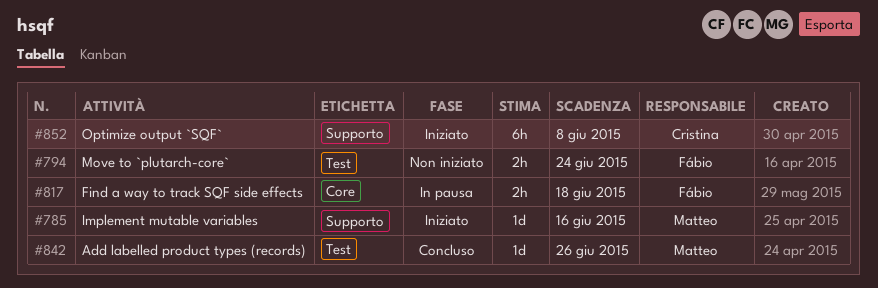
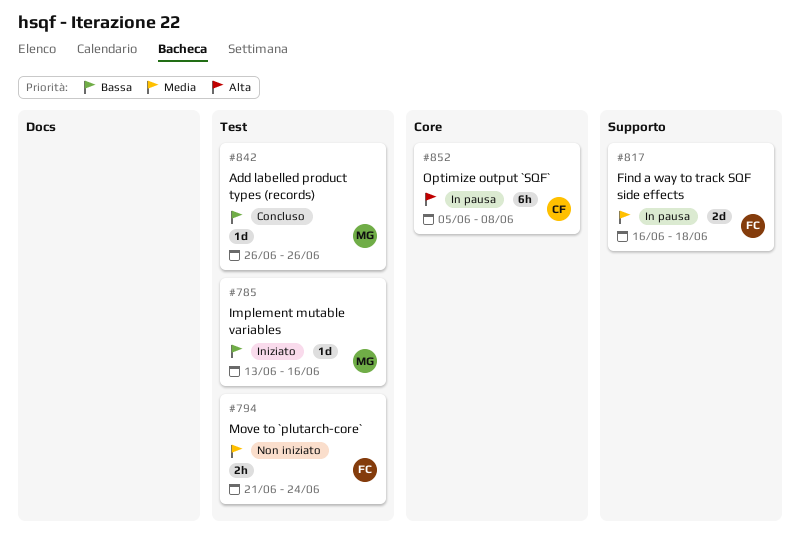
#785, label: Supporto -> Test
#817, label: Core -> Supporto
#817, estimate: 2h -> 2d
#852, status: Iniziato -> In pausa
#852, label: Supporto -> Core

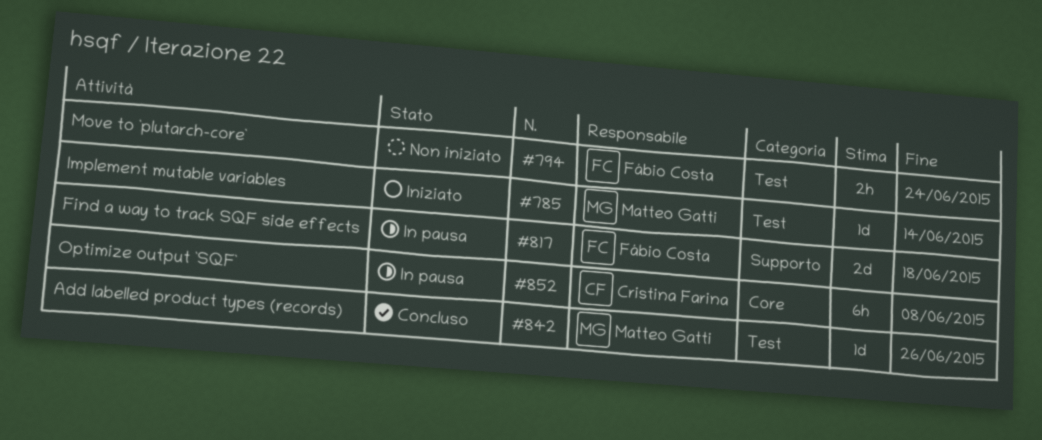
#785, due: Jun 16 -> Jun 14

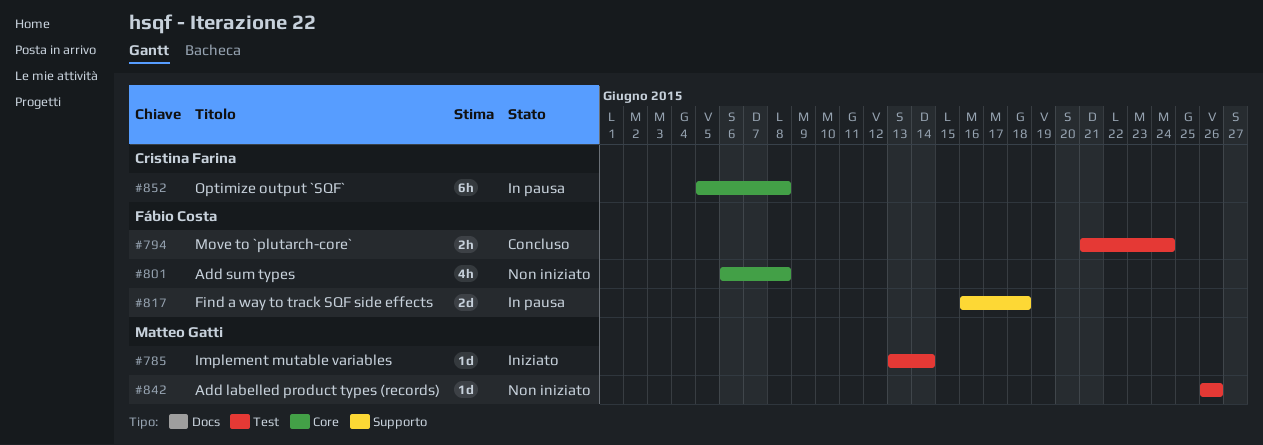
#794, status: Non iniziato -> Concluso
#801: none -> present
#842, status: Concluso -> Non iniziato

